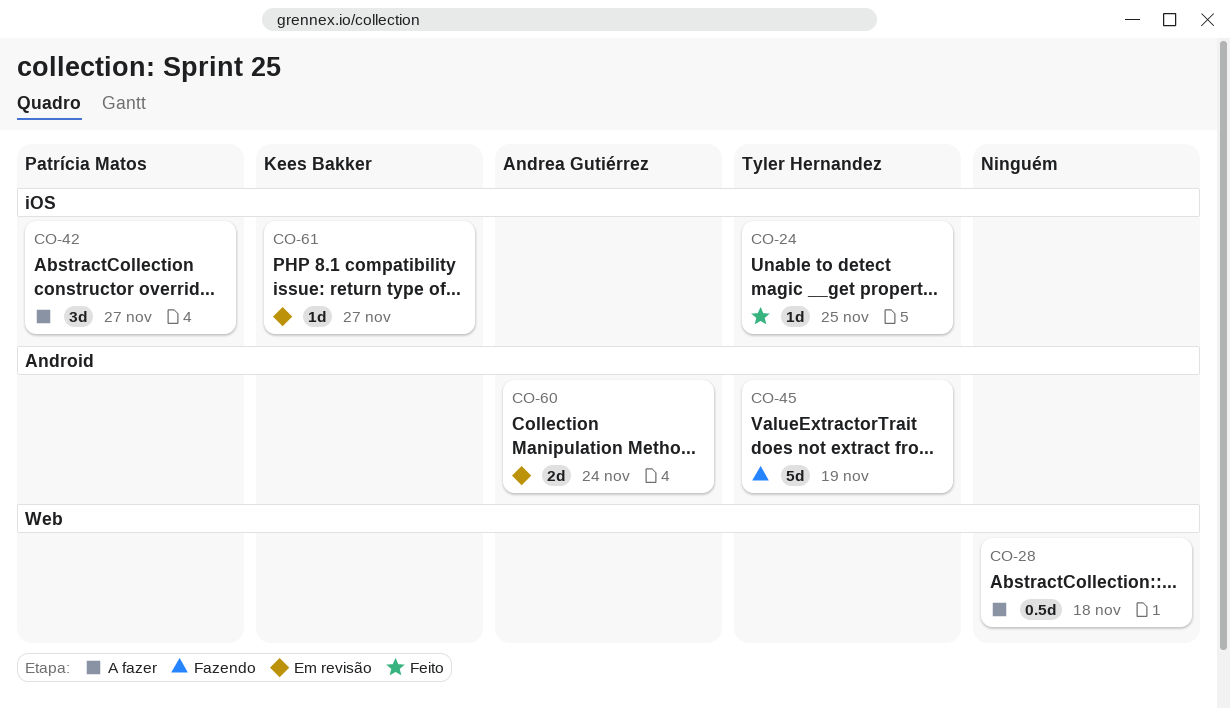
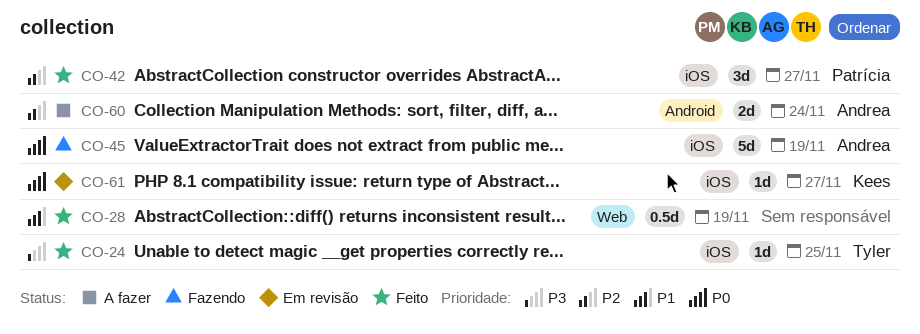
CO-28, status: A fazer -> Feito
CO-28, due: Nov 18 -> Nov 19
CO-42, status: A fazer -> Feito
CO-45, owner: Tyler Hernandez -> Andrea Gutiérrez
CO-45, label: Android -> iOS
CO-60, status: Em revisão -> A fazer

